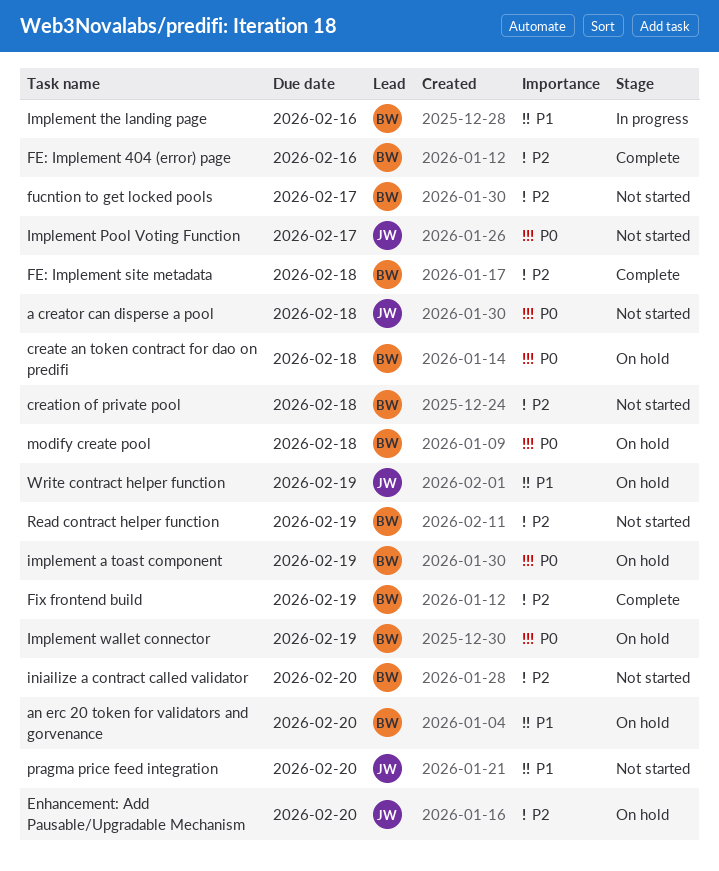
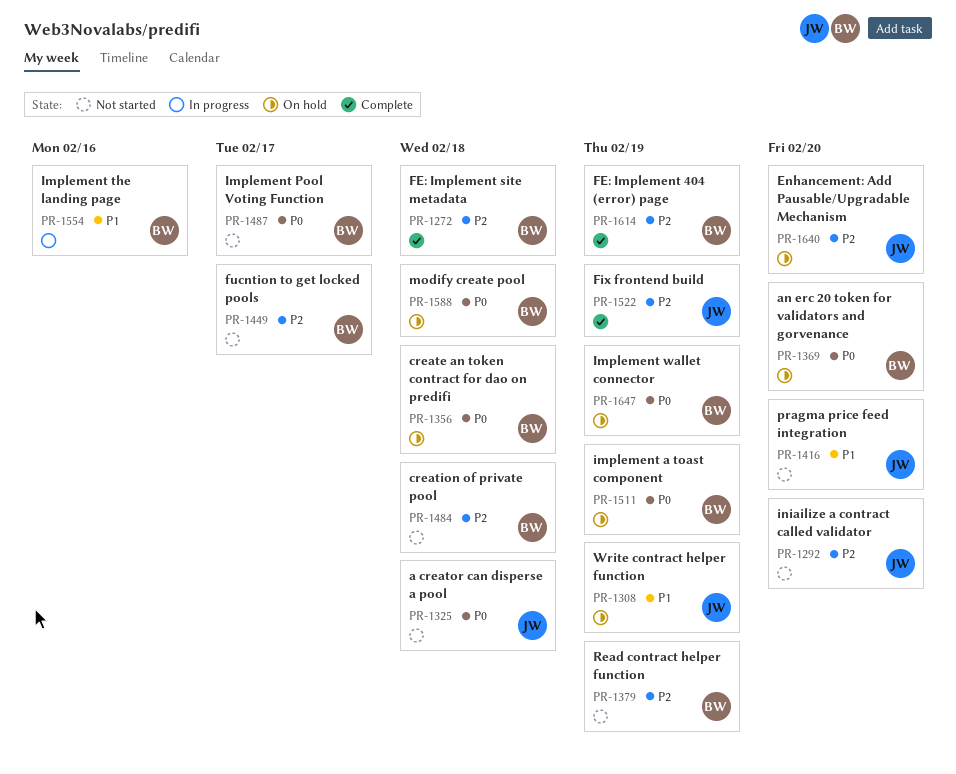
an erc 20 token for validators and gorvenance, priority: P1 -> P0
FE: Implement 404 (error) page, due: Feb 16 -> Feb 19
Fix frontend build, owner: BW -> JW
Implement Pool Voting Function, owner: JW -> BW
iniailize a contract called validator, owner: BW -> JW

